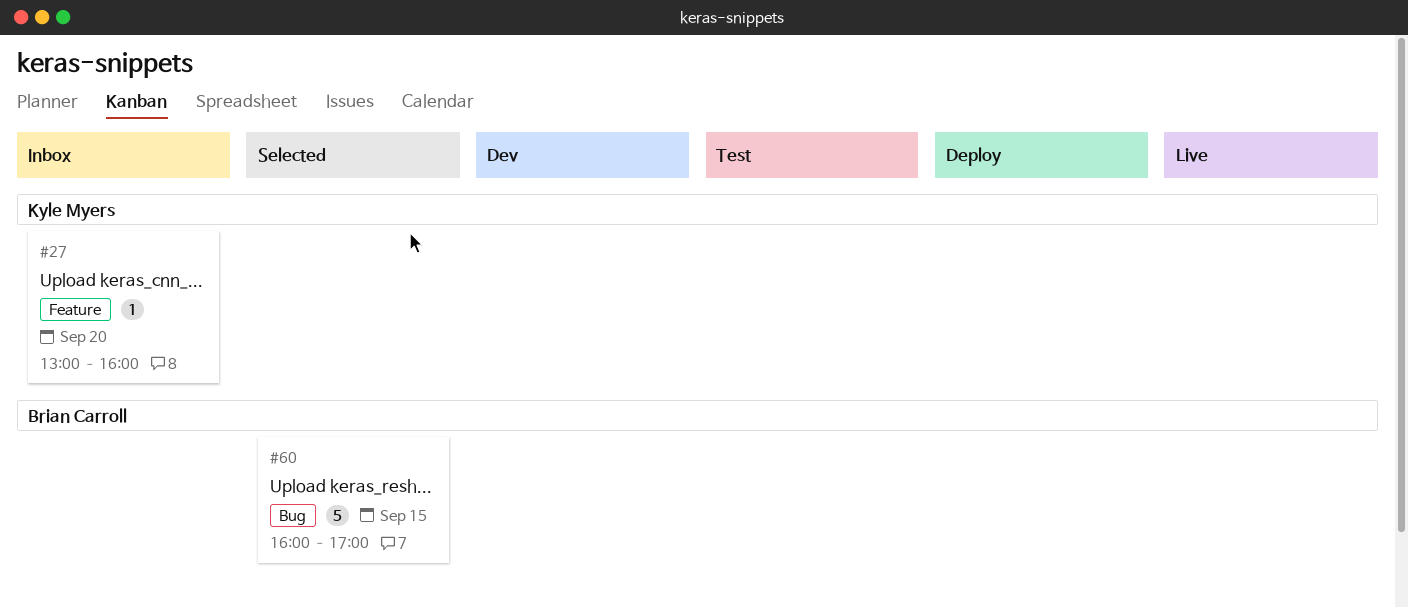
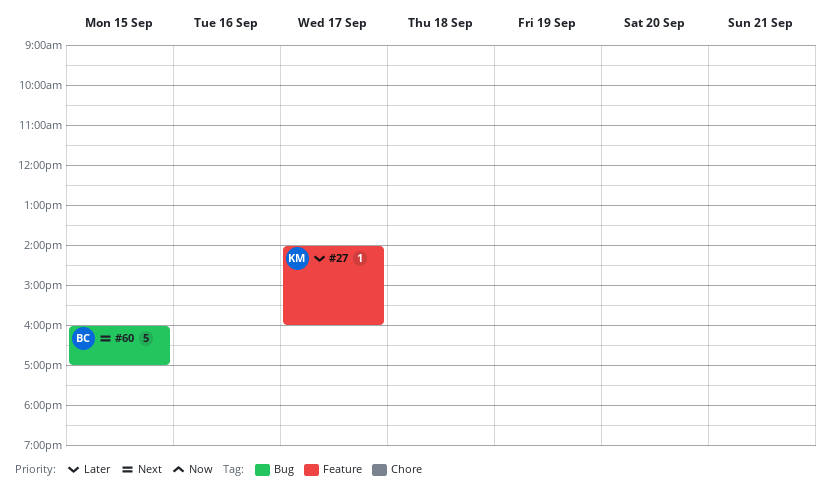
#27, day: Sep 20 -> Sep 17
#27, begins: 13:00 -> 14:00

